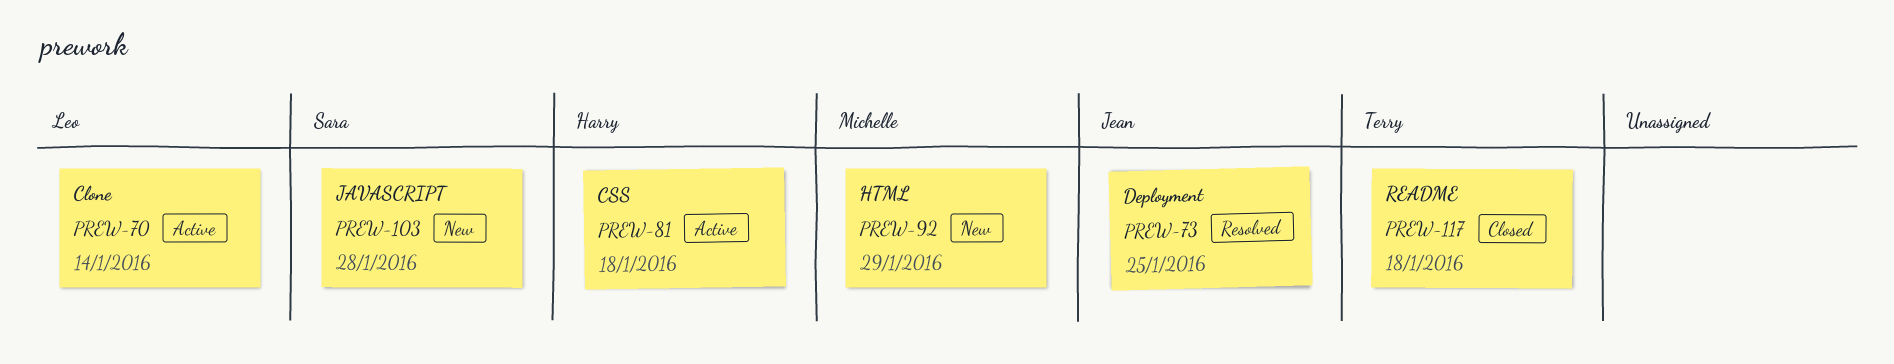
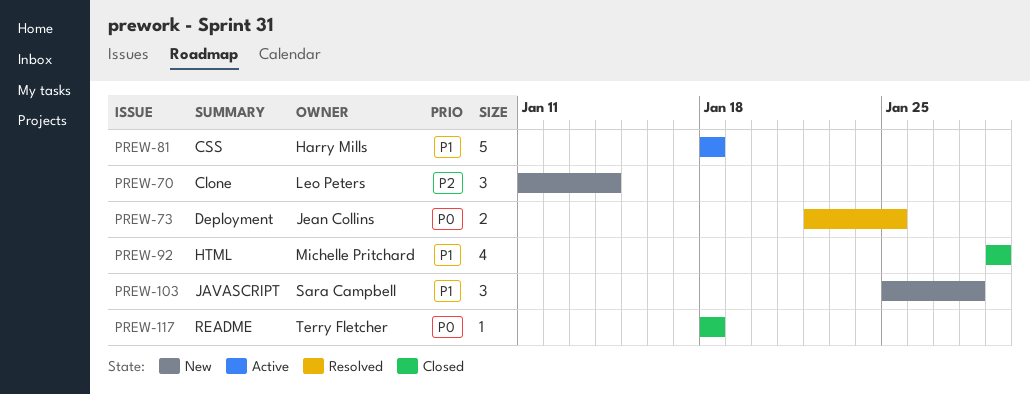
PREW-70, status: Active -> New
PREW-92, status: New -> Closed

